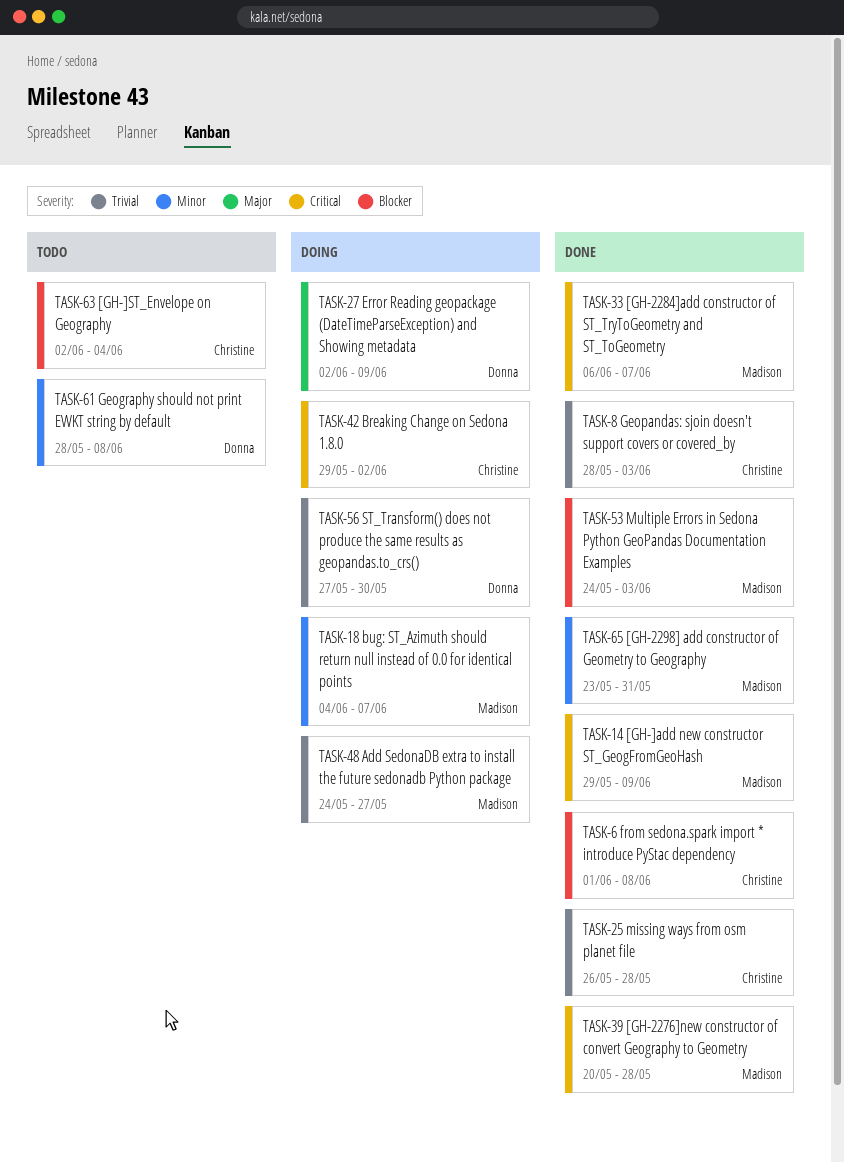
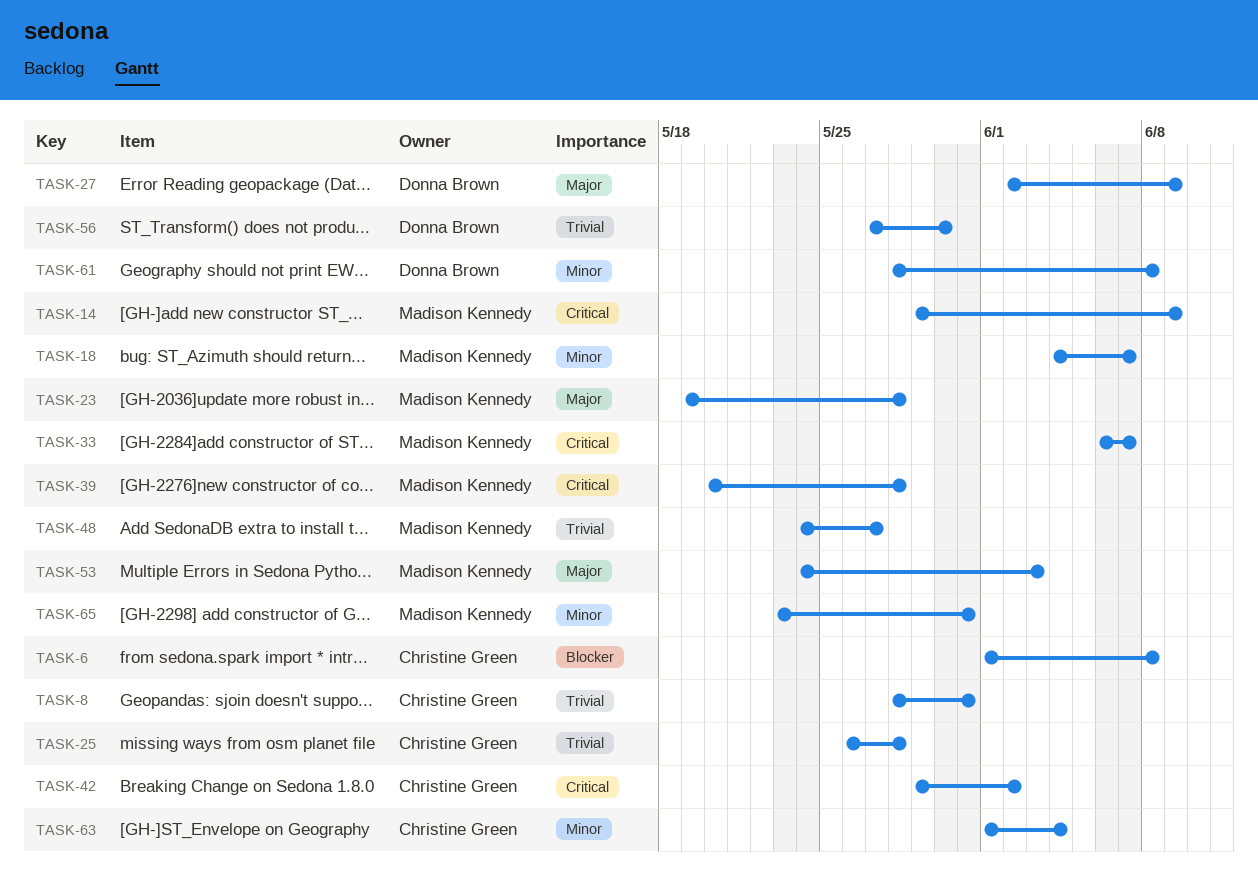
TASK-8, due: Jun 3 -> May 31
TASK-23: none -> present
TASK-53, priority: Blocker -> Major
TASK-63, priority: Blocker -> Minor
TASK-63, start: Jun 2 -> Jun 1

